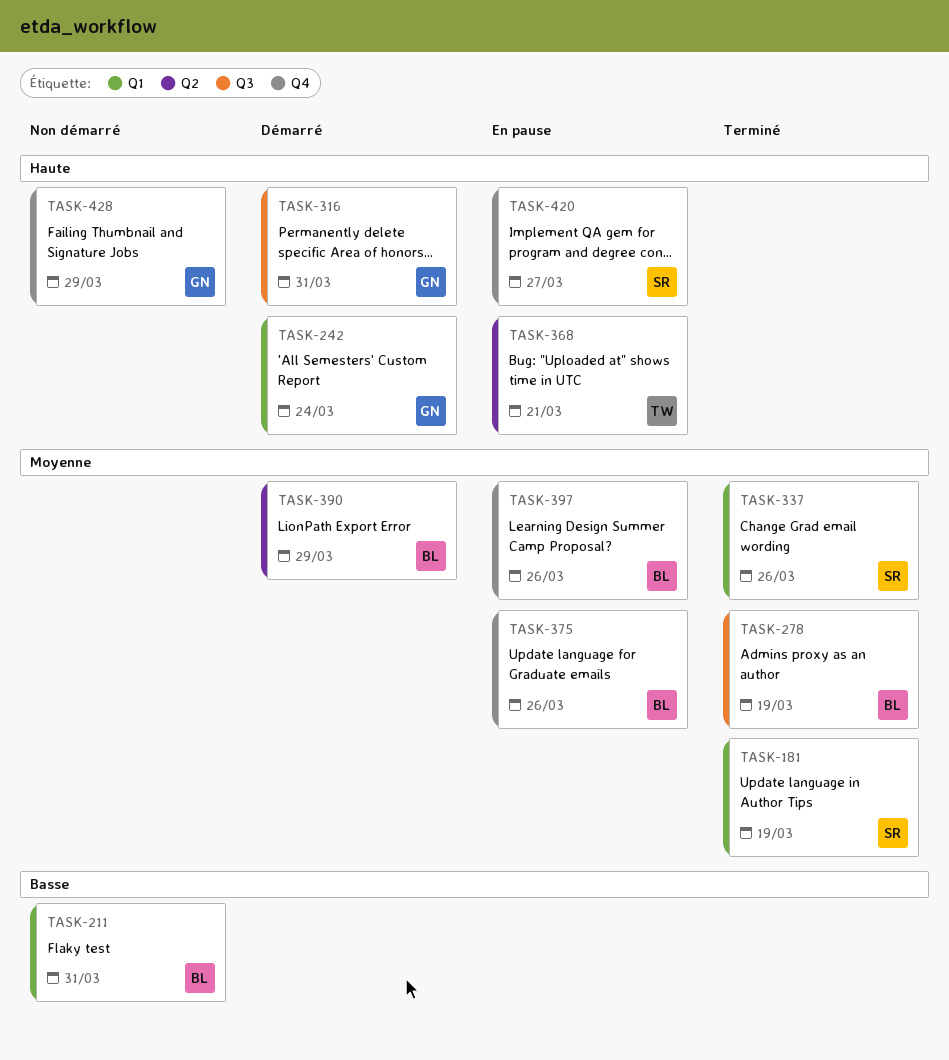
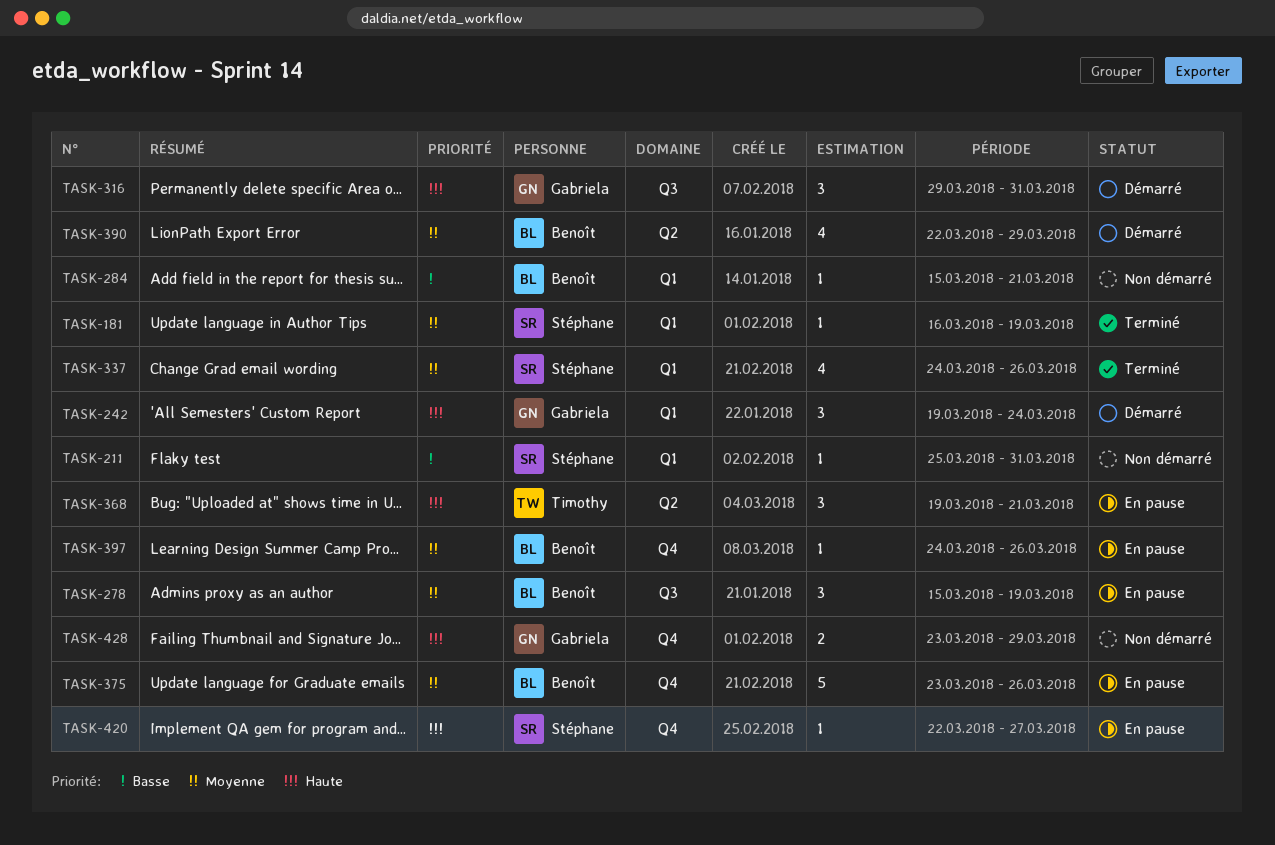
TASK-211, owner: Benoît -> Stéphane
TASK-278, status: Terminé -> En pause
TASK-284: none -> present

